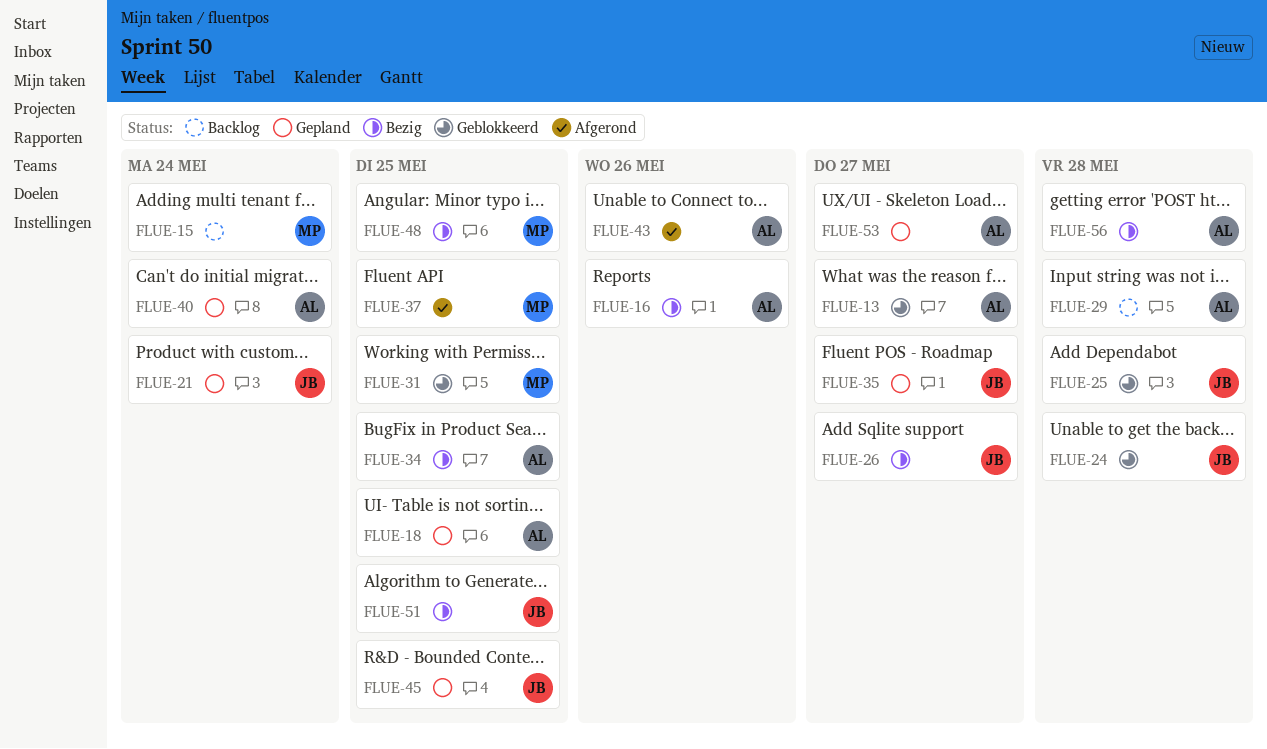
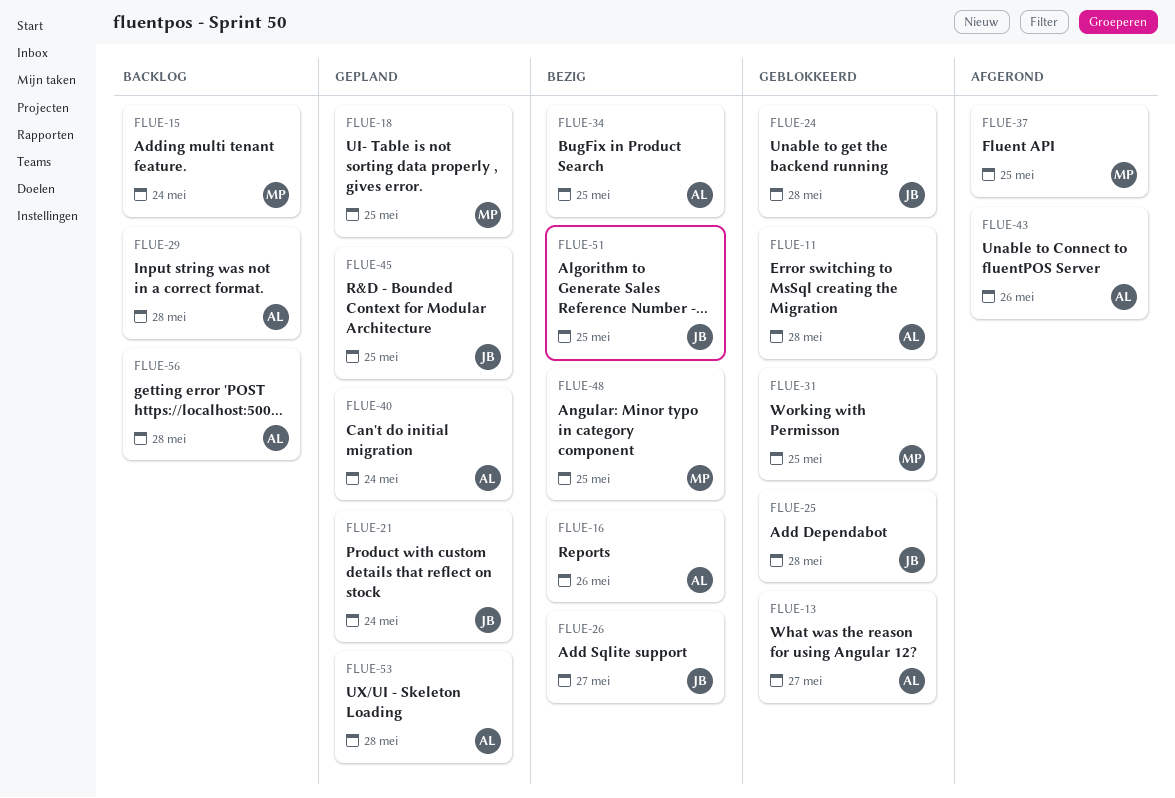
FLUE-11: none -> present
FLUE-18, owner: AL -> MP
FLUE-35: present -> none
FLUE-53, due: May 27 -> May 28
FLUE-56, status: Bezig -> Backlog

